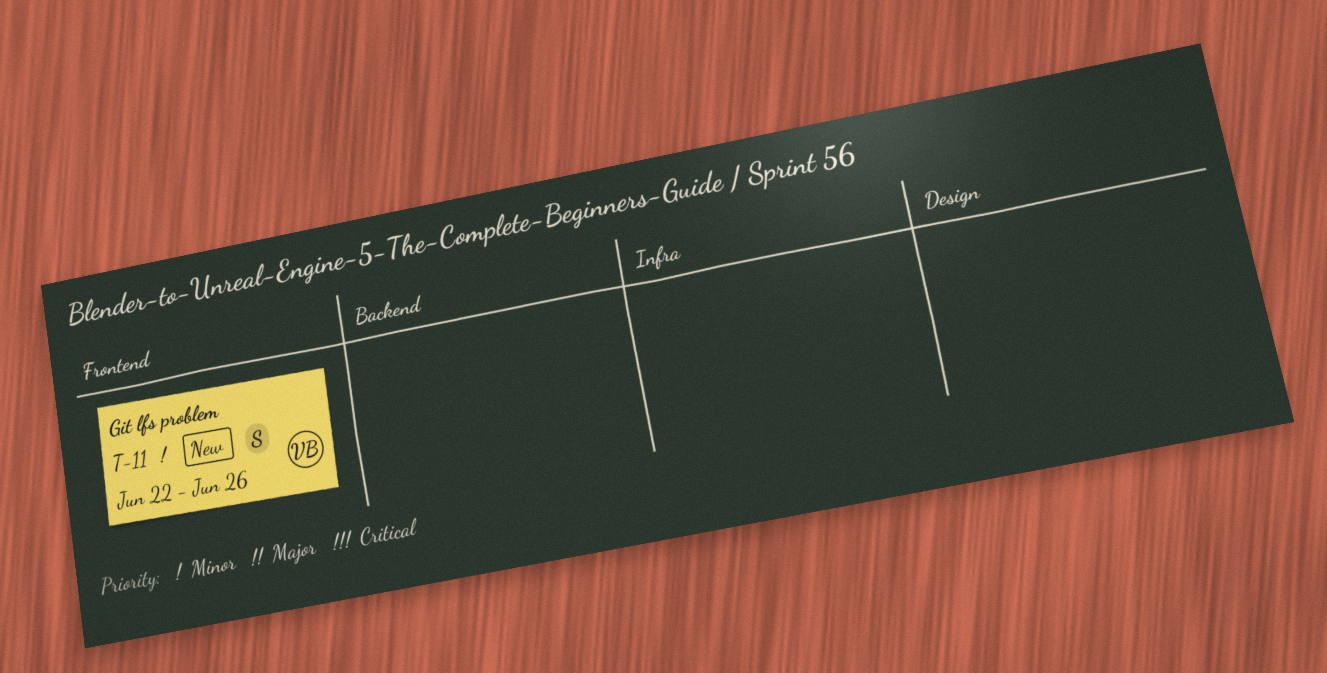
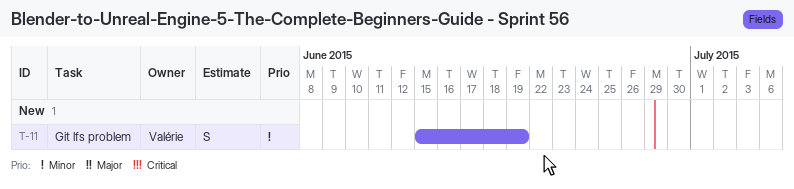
T-11, start: Jun 22 -> Jun 15
T-11, due: Jun 26 -> Jun 19

